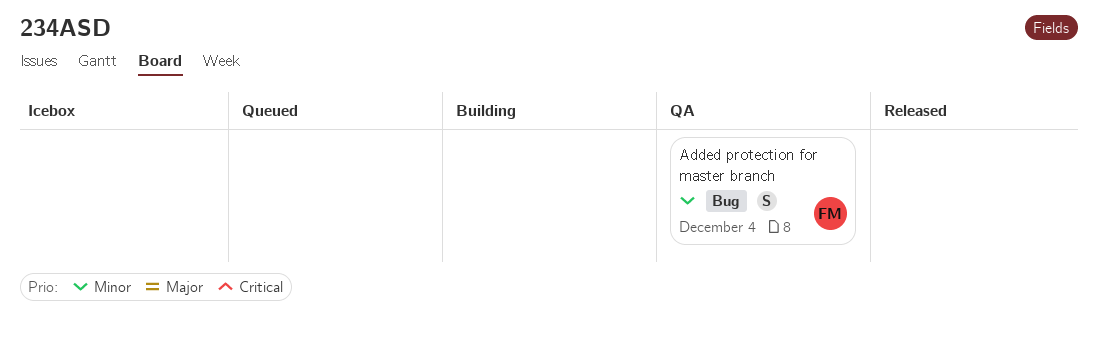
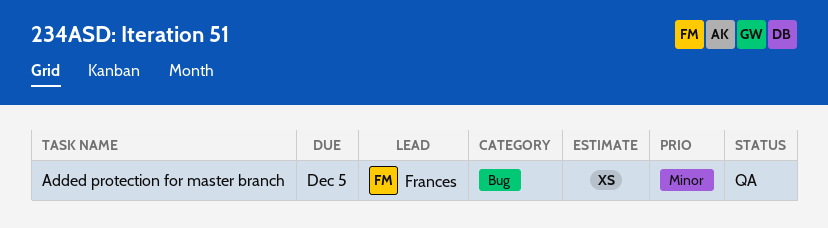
Added protection for master branch, estimate: S -> XS
Added protection for master branch, due: Dec 4 -> Dec 5

